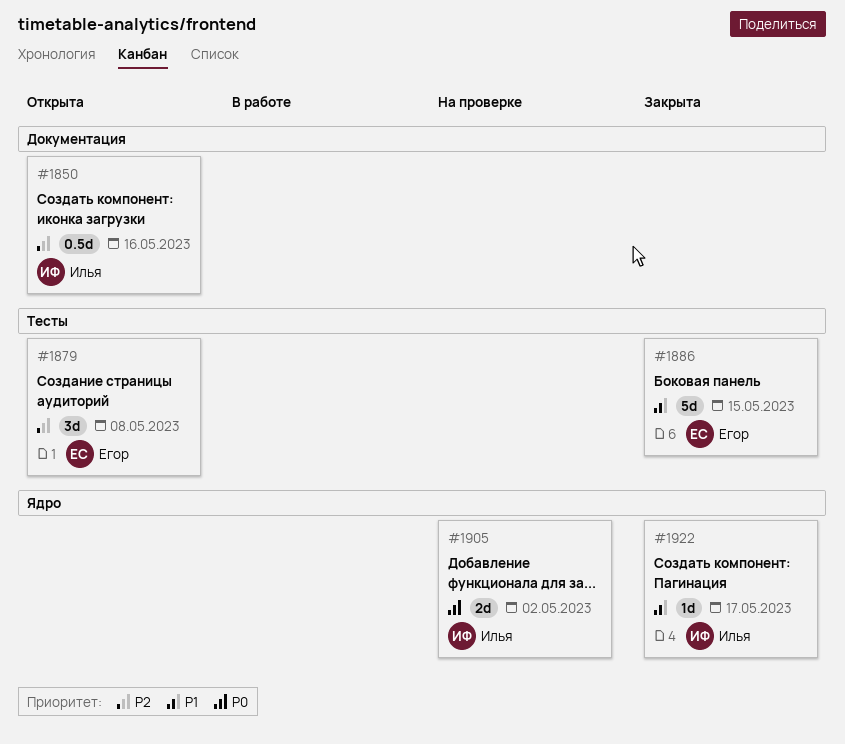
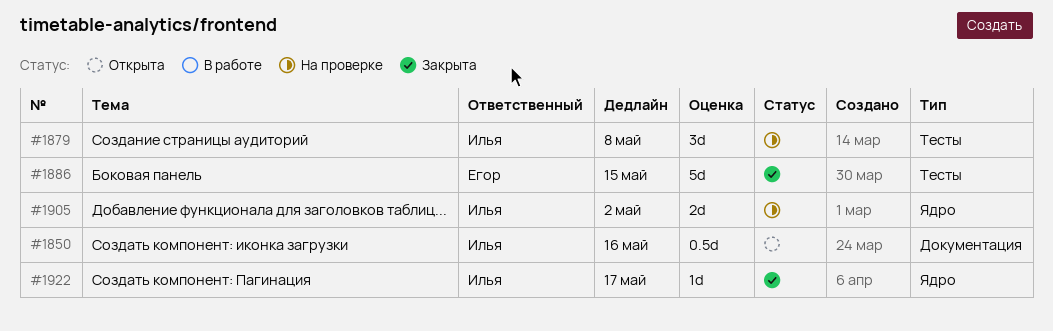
#1879, status: Открыта -> На проверке
#1879, owner: Егор -> Илья

